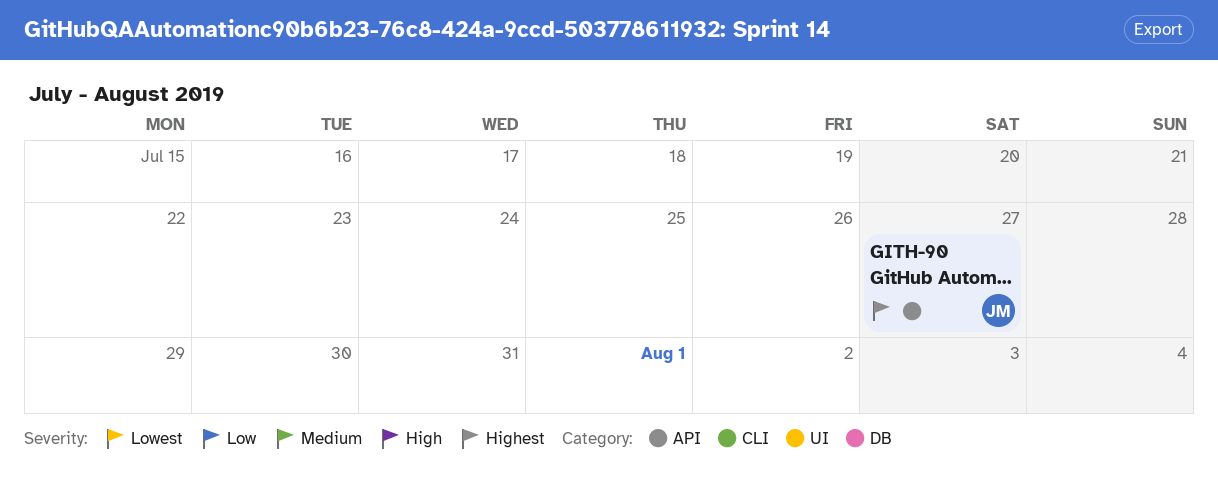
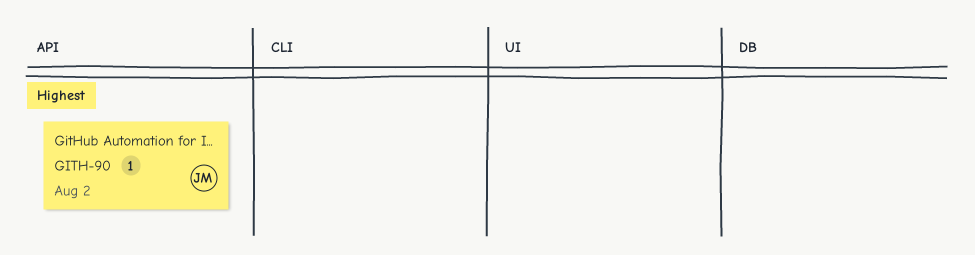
GITH-90, due: Jul 27 -> Aug 2

